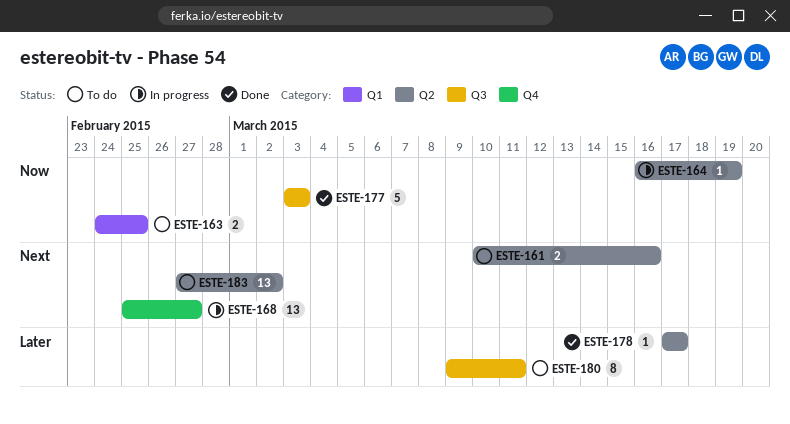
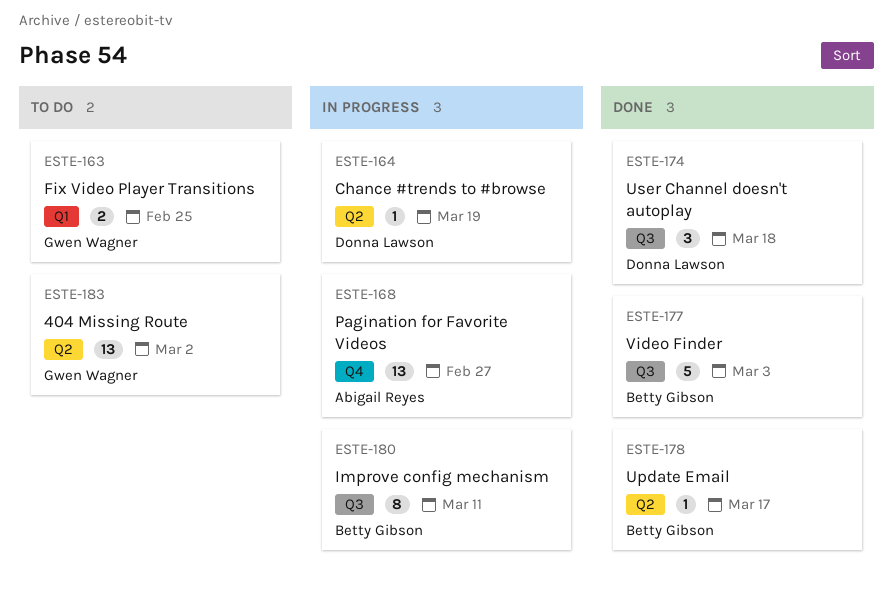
ESTE-161: present -> none
ESTE-174: none -> present
ESTE-180, status: To do -> In progress

